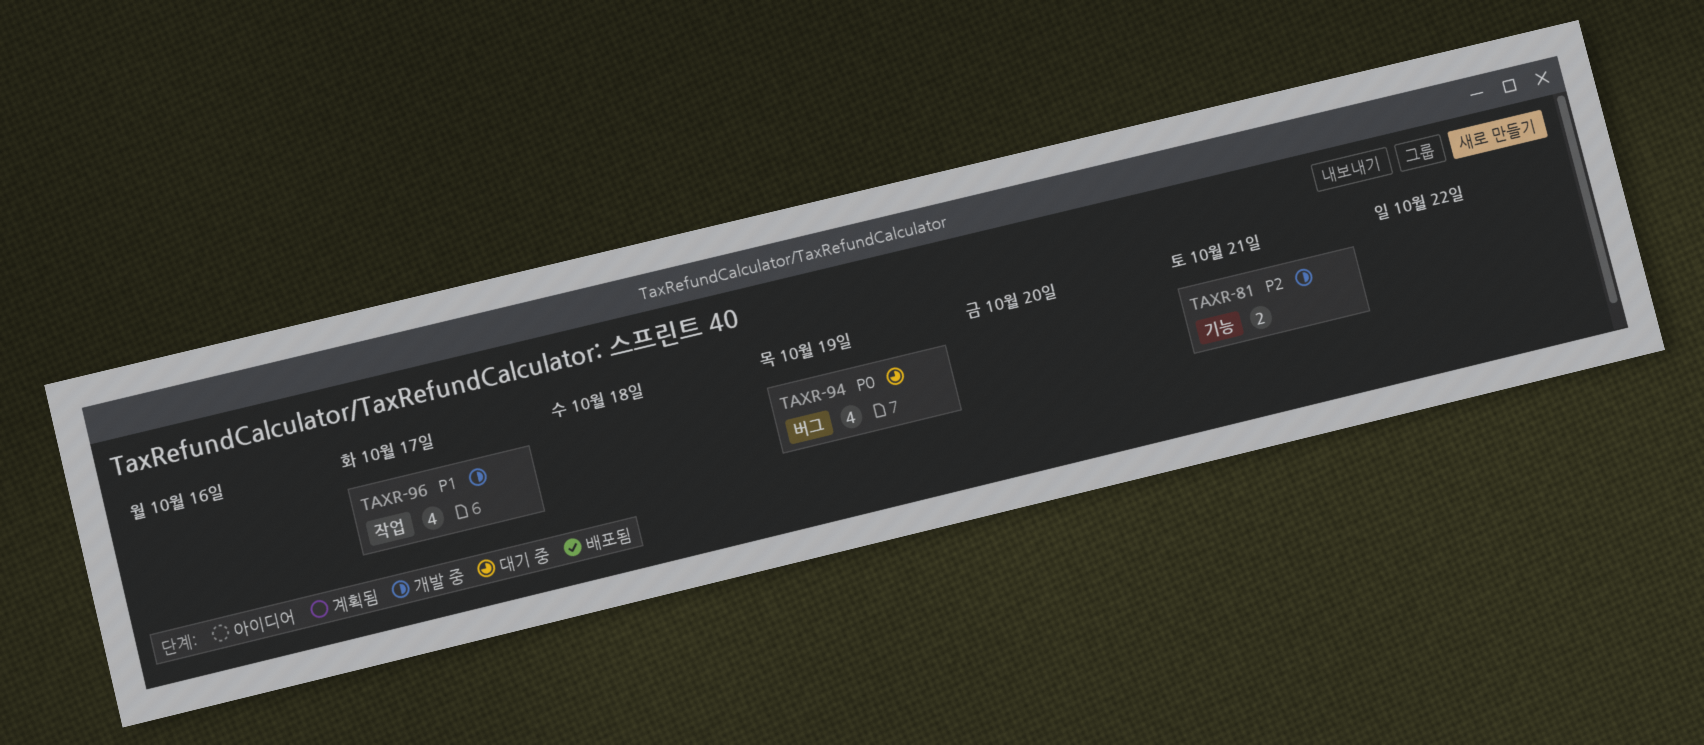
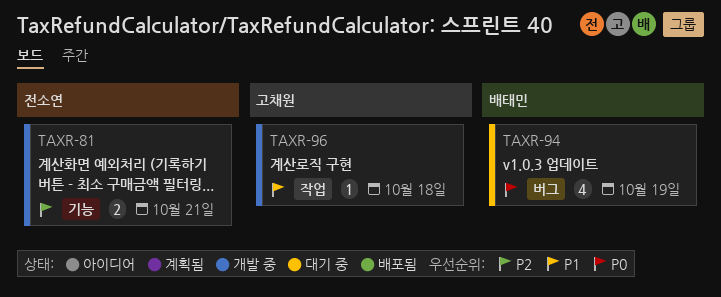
TAXR-96, estimate: 4 -> 1
TAXR-96, due: Oct 17 -> Oct 18

